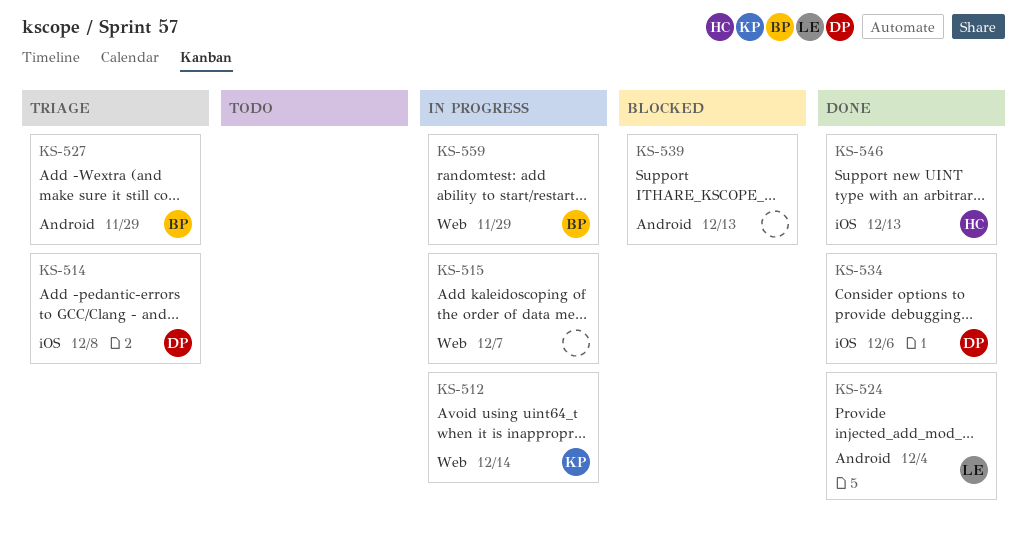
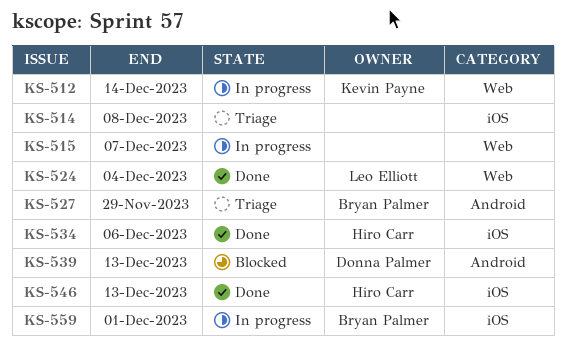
KS-514, owner: Donna Palmer -> none
KS-524, label: Android -> Web
KS-534, owner: Donna Palmer -> Hiro Carr
KS-539, owner: none -> Donna Palmer
KS-559, label: Web -> iOS
KS-559, due: Nov 29 -> Dec 1

